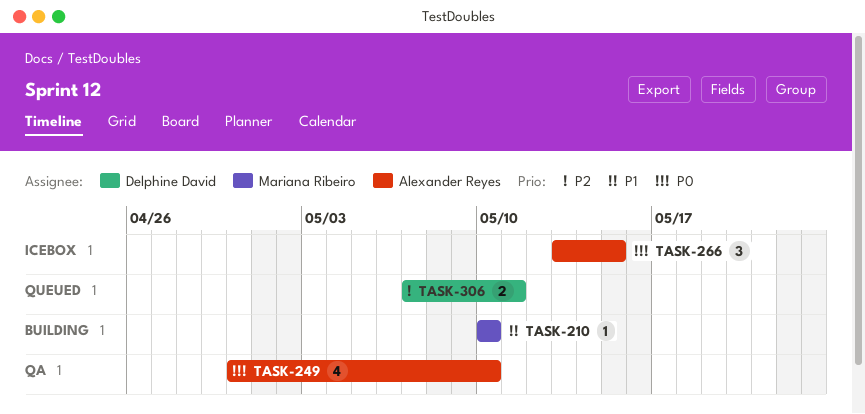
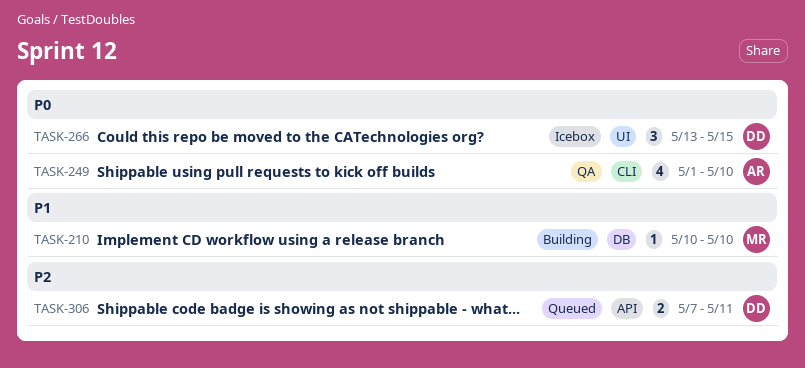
TASK-249, start: Apr 30 -> May 1
TASK-266, owner: Alexander Reyes -> Delphine David

